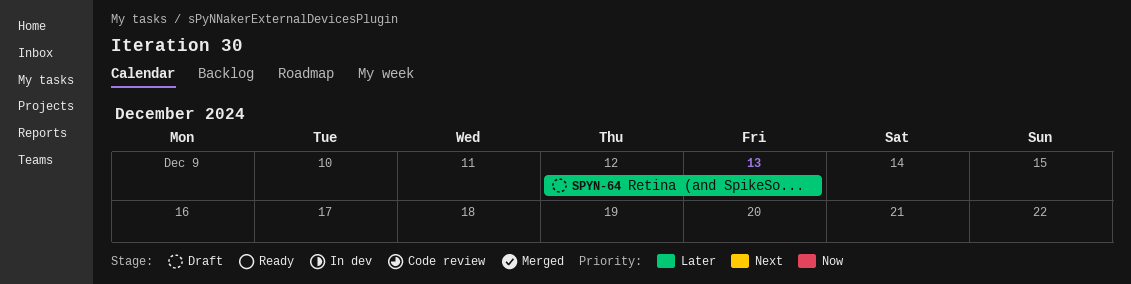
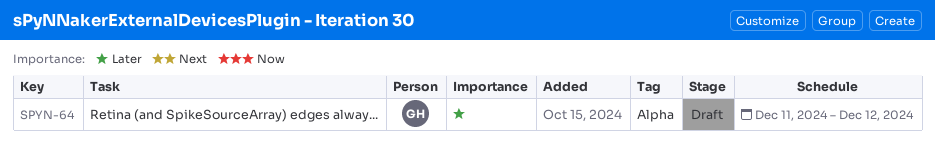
SPYN-64, start: Dec 12 -> Dec 11
SPYN-64, due: Dec 13 -> Dec 12

